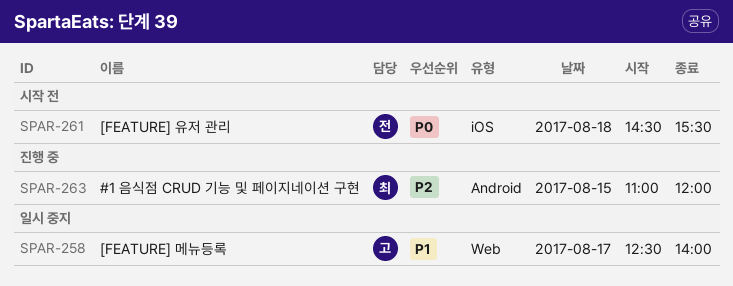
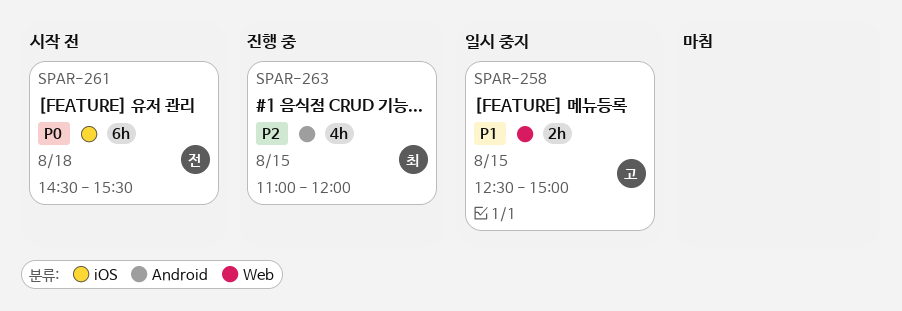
SPAR-258, day: Aug 17 -> Aug 15
SPAR-258, ends: 14:00 -> 15:00

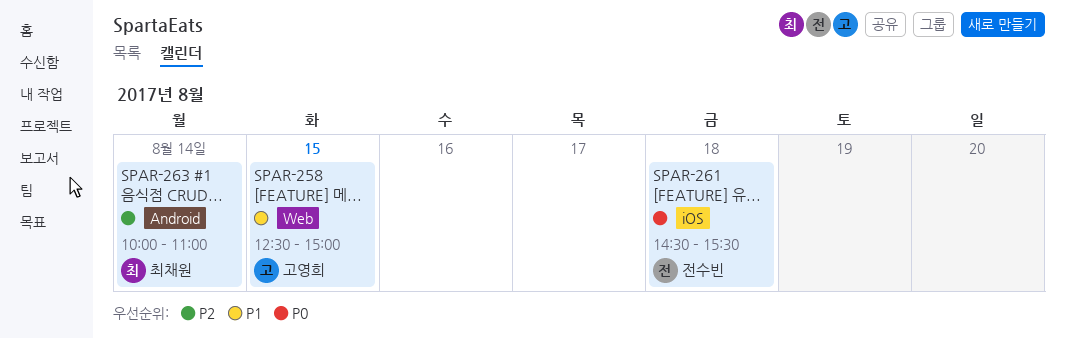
SPAR-263, day: Aug 15 -> Aug 14
SPAR-263, begins: 11:00 -> 10:00
SPAR-263, ends: 12:00 -> 11:00

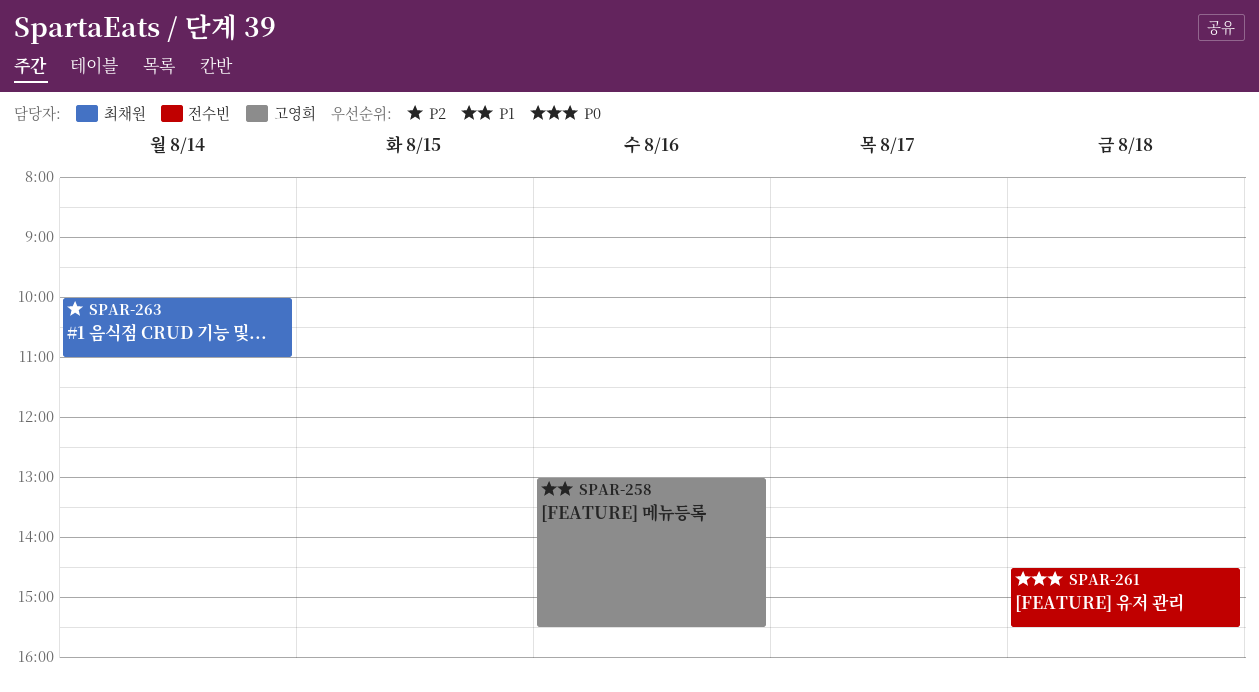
SPAR-258, day: Aug 15 -> Aug 16
SPAR-258, begins: 12:30 -> 13:00
SPAR-258, ends: 15:00 -> 15:30

